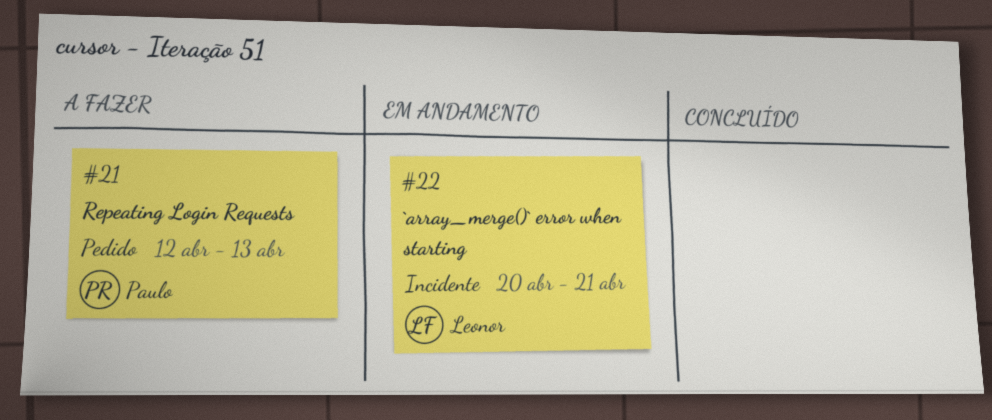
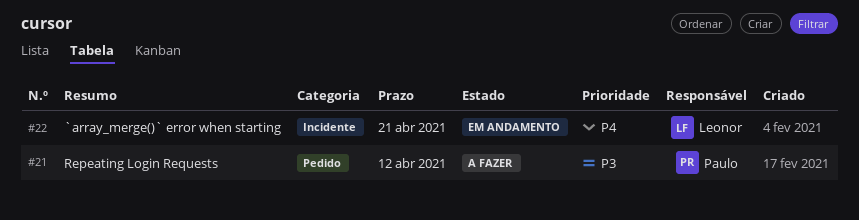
#21, due: Apr 13 -> Apr 12

